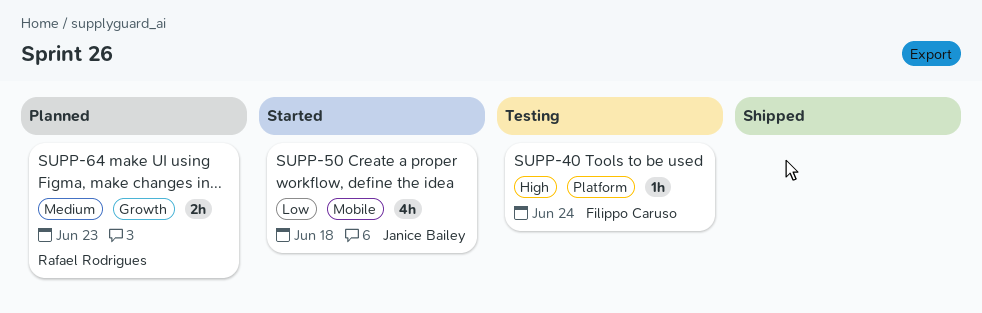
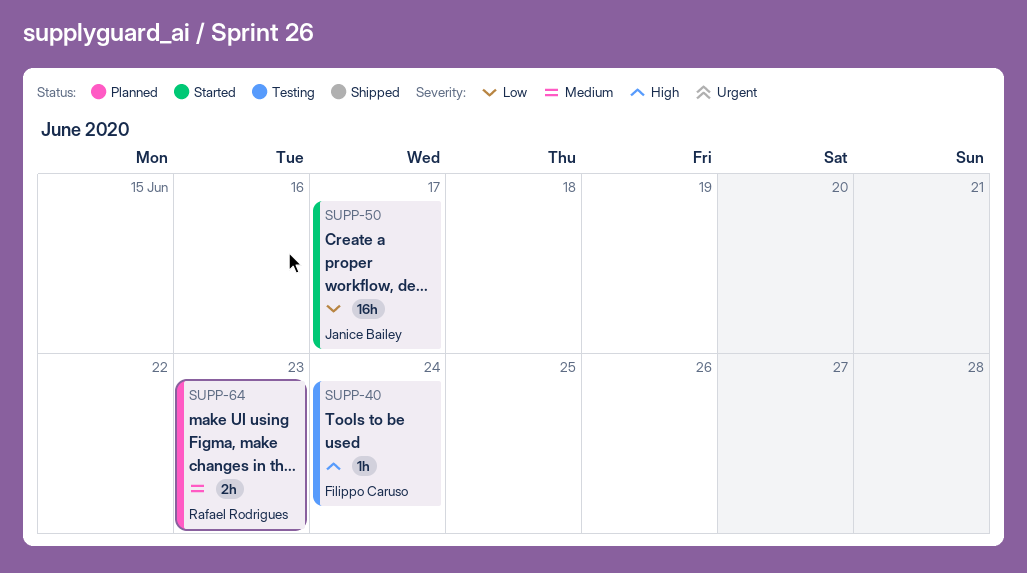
SUPP-50, estimate: 4h -> 16h
SUPP-50, due: Jun 18 -> Jun 17

